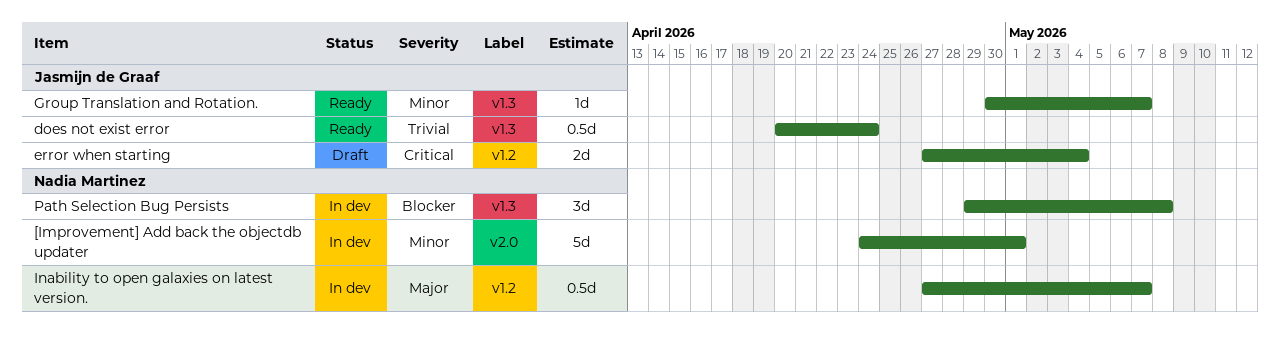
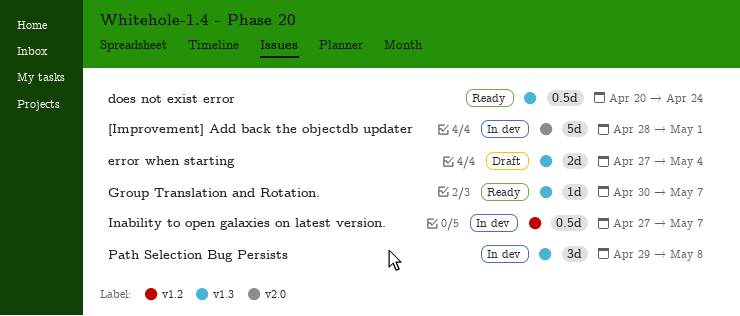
[Improvement] Add back the objectdb updater, start: Apr 24 -> Apr 28
error when starting, label: v1.2 -> v1.3

